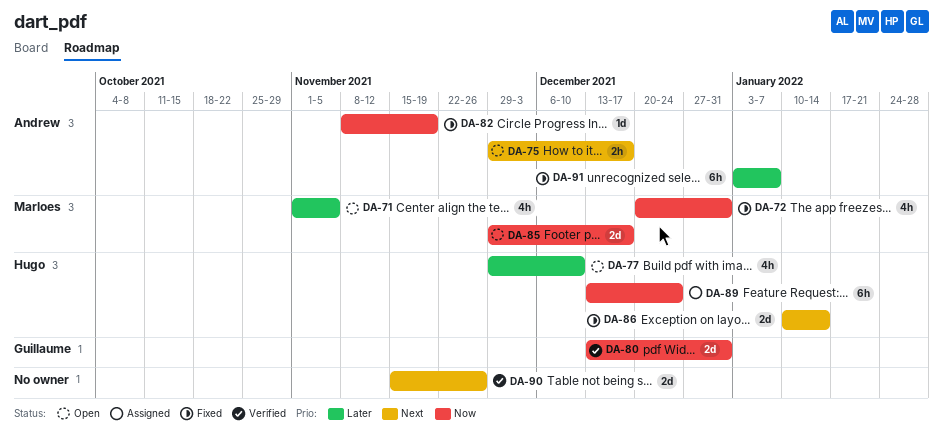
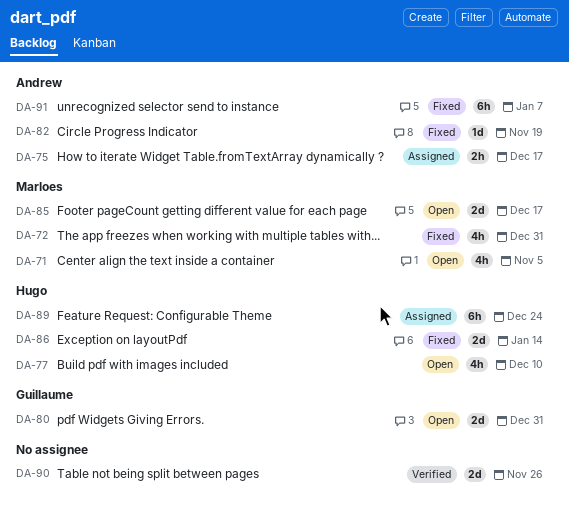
DA-75, status: Open -> Assigned
DA-80, status: Verified -> Open

